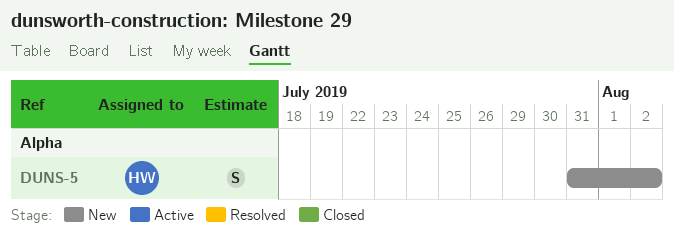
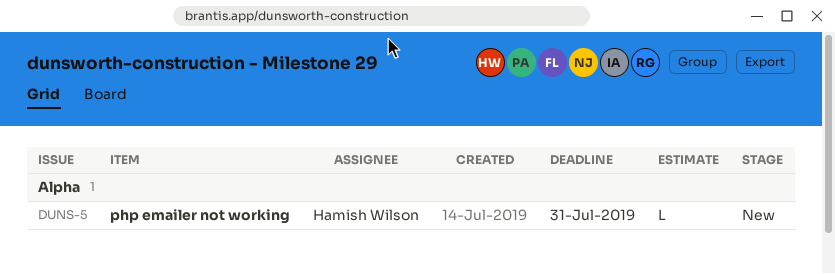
DUNS-5, estimate: S -> L
DUNS-5, due: Aug 2 -> Jul 31

